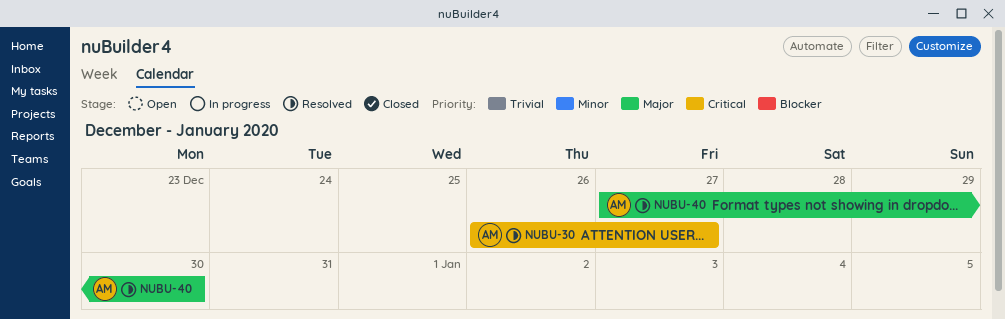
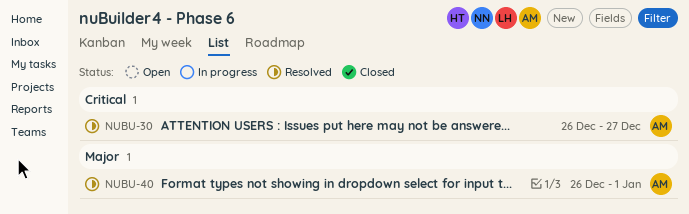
NUBU-40, start: Dec 27 -> Dec 26
NUBU-40, due: Dec 30 -> Jan 1

